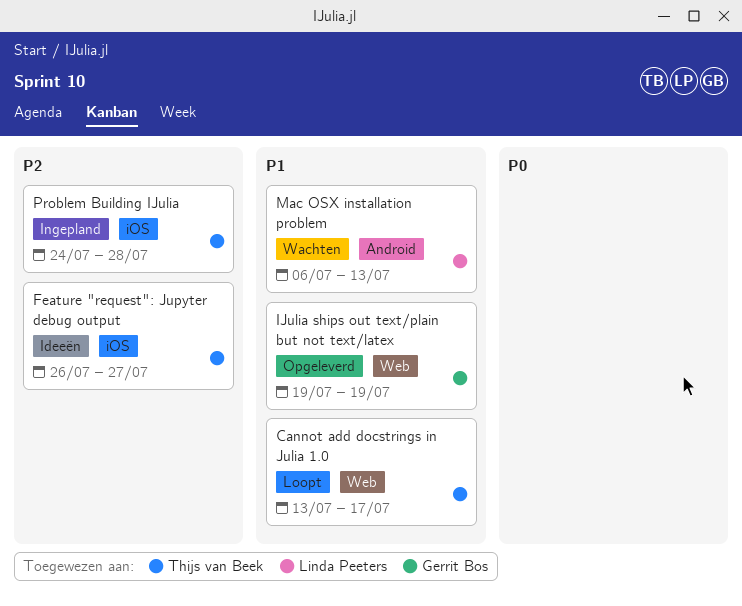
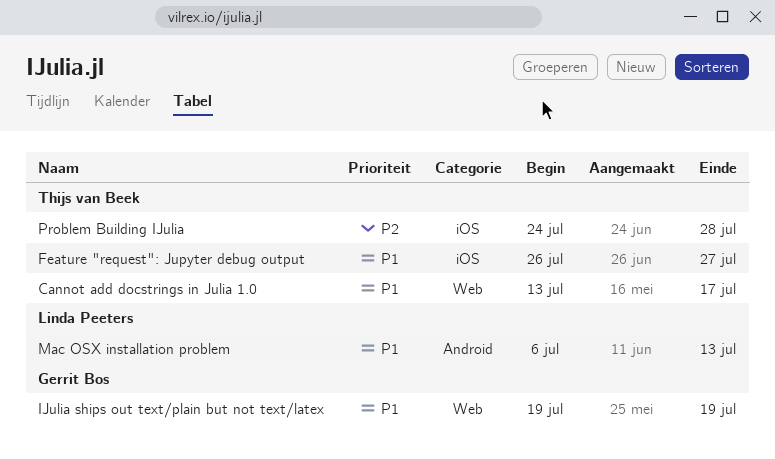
Feature "request": Jupyter debug output, priority: P2 -> P1

